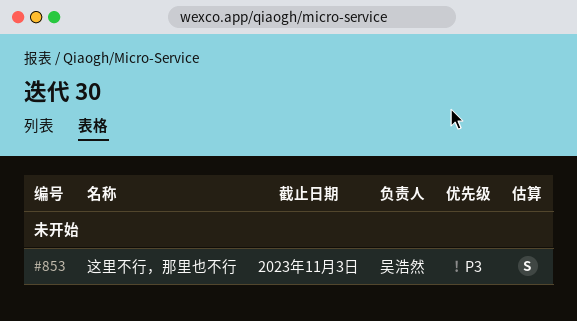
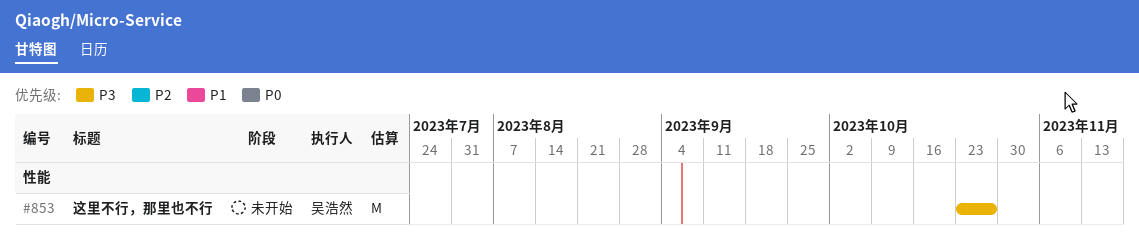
#853, estimate: S -> M
#853, due: Nov 3 -> Oct 27

